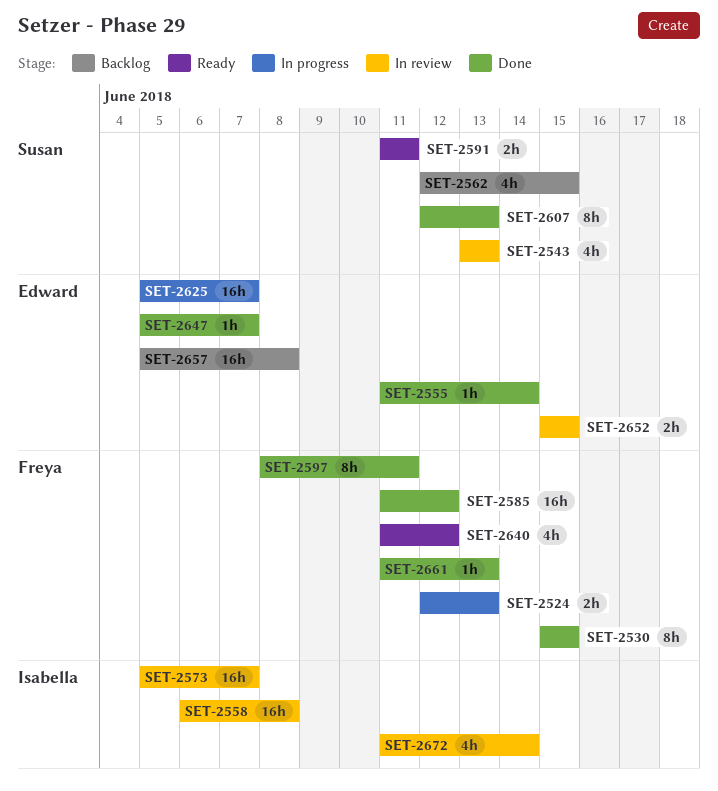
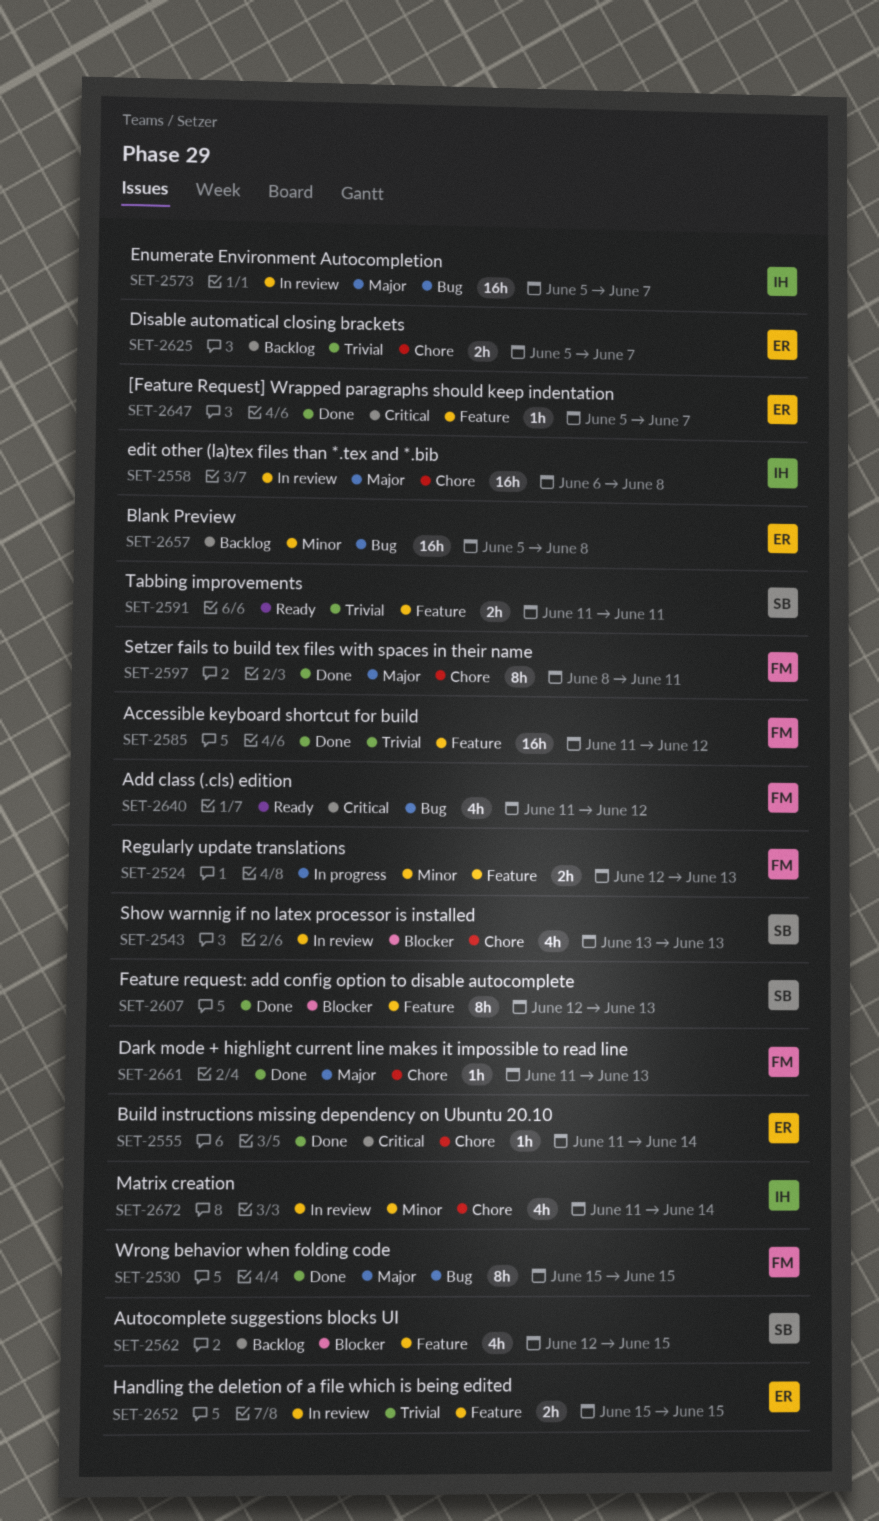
SET-2625, status: In progress -> Backlog
SET-2625, estimate: 16h -> 2h

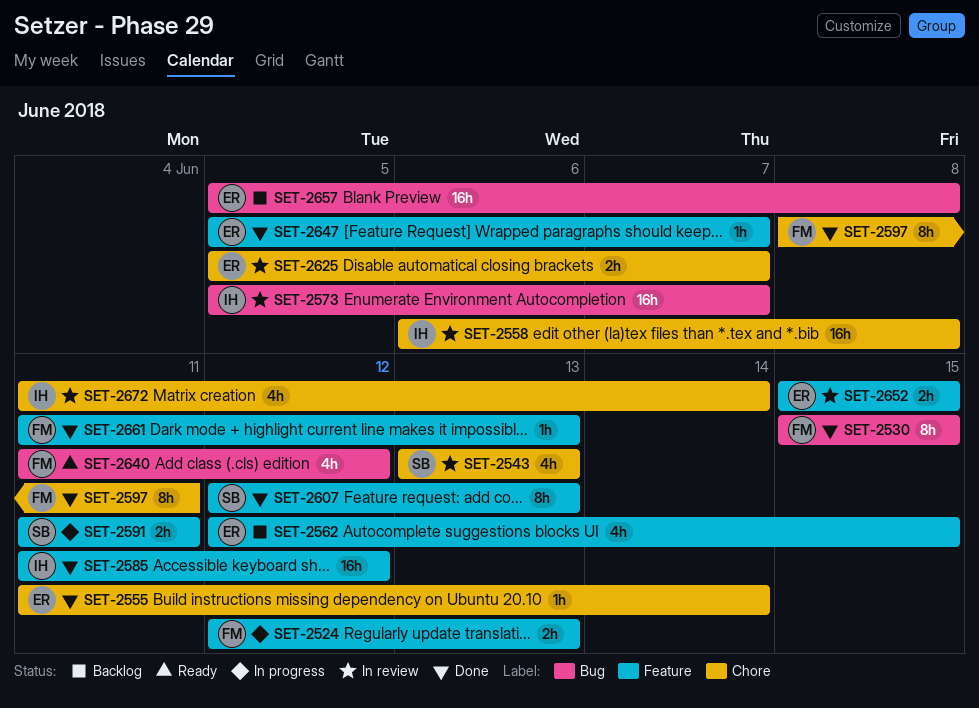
SET-2562, owner: SB -> ER
SET-2585, owner: FM -> IH
SET-2591, status: Ready -> In progress
SET-2625, status: Backlog -> In review
SET-2661, label: Chore -> Feature

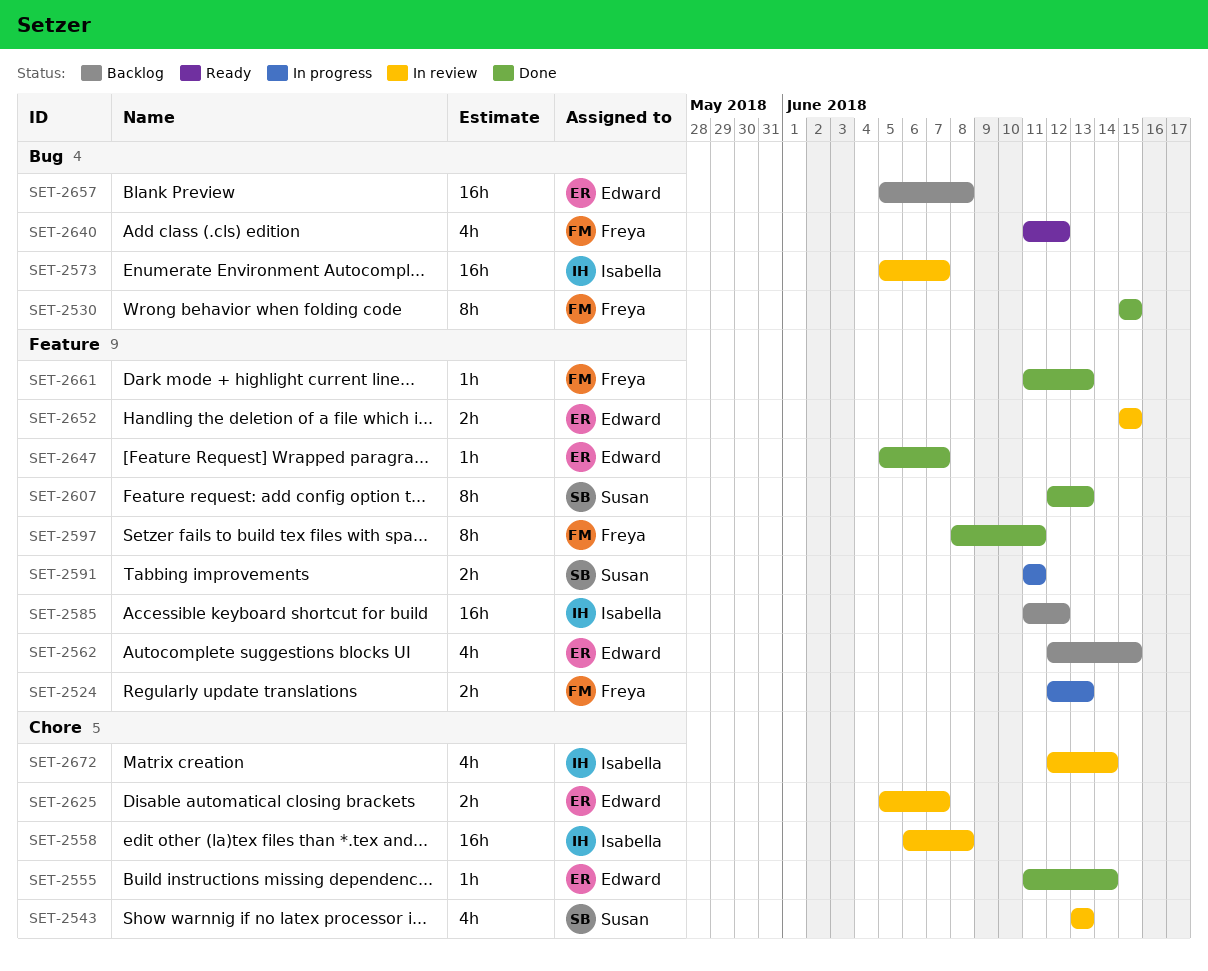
SET-2585, status: Done -> Backlog
SET-2597, label: Chore -> Feature
SET-2672, start: Jun 11 -> Jun 12

